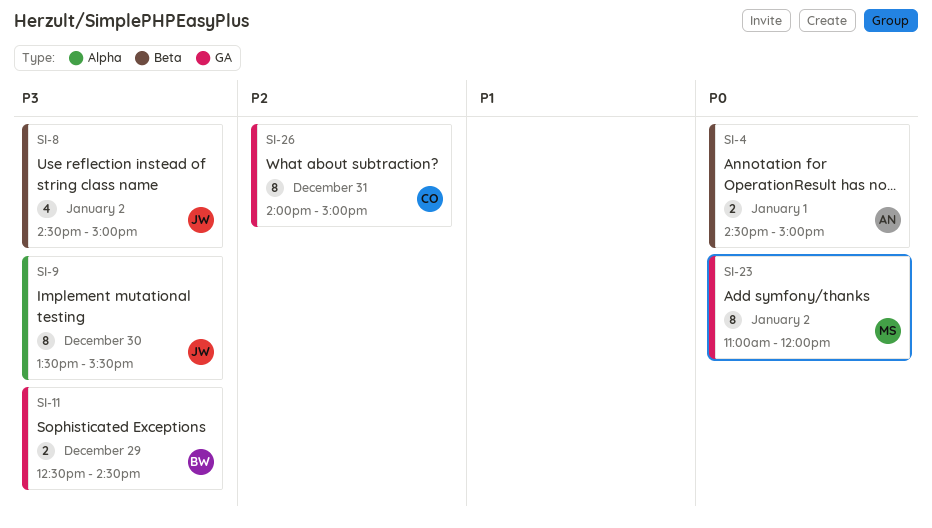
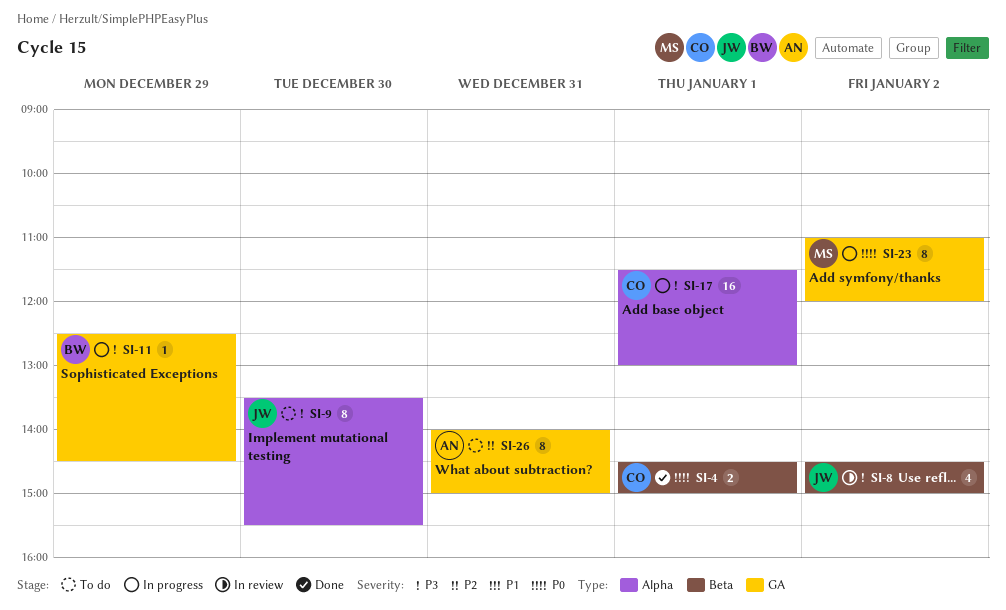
SI-4, owner: AN -> CO
SI-11, estimate: 2 -> 1
SI-17: none -> present
SI-26, owner: CO -> AN

